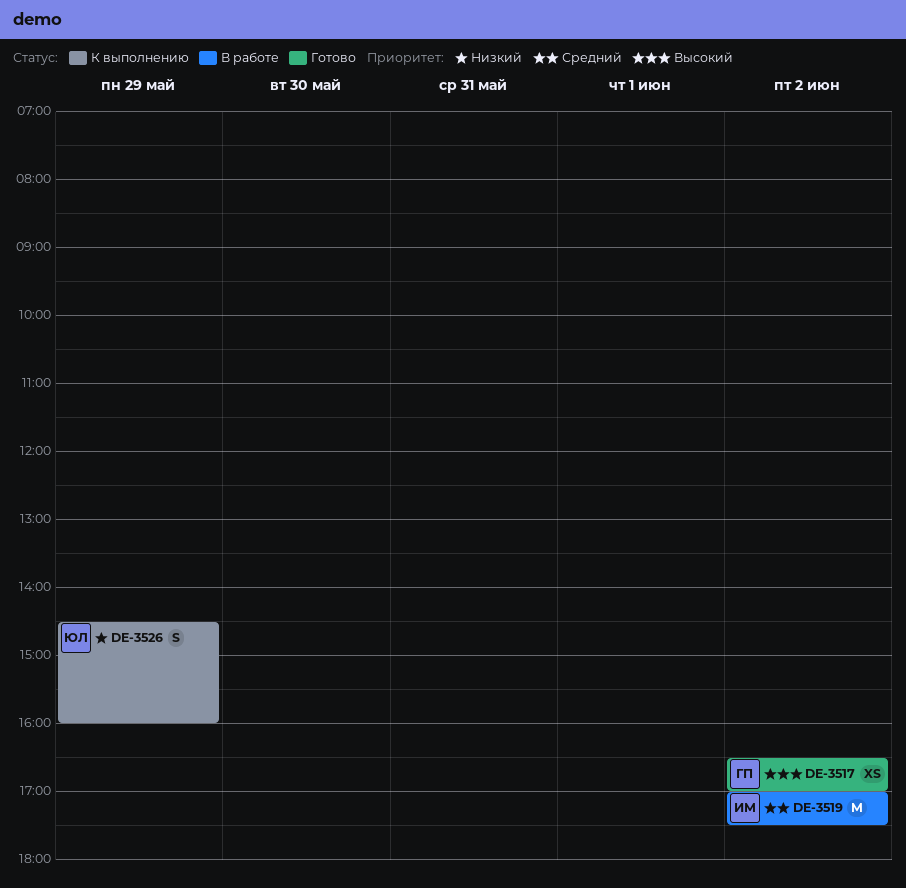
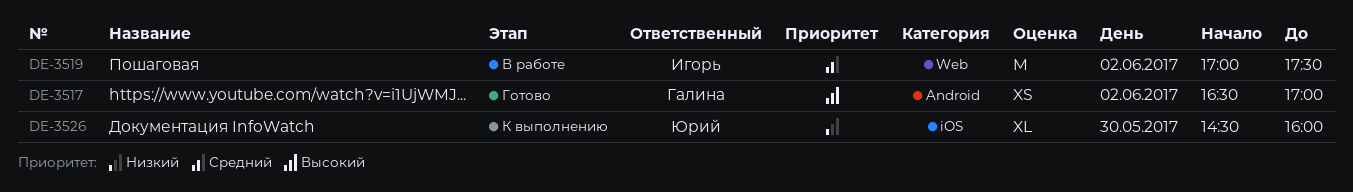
DE-3526, estimate: S -> XL
DE-3526, day: May 29 -> May 30

